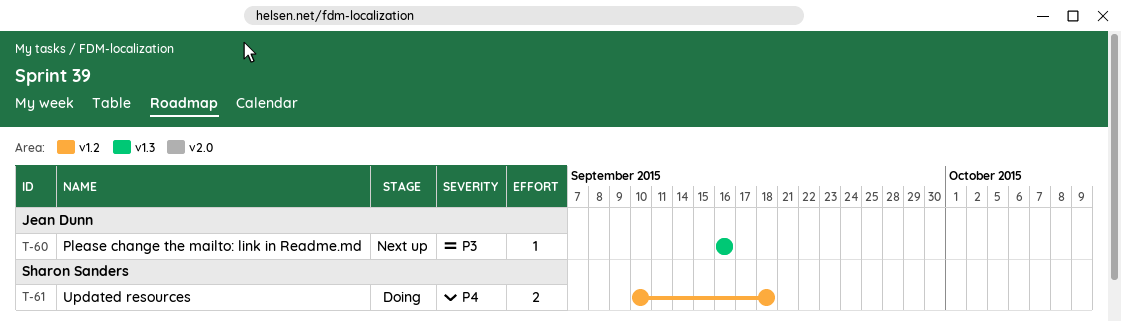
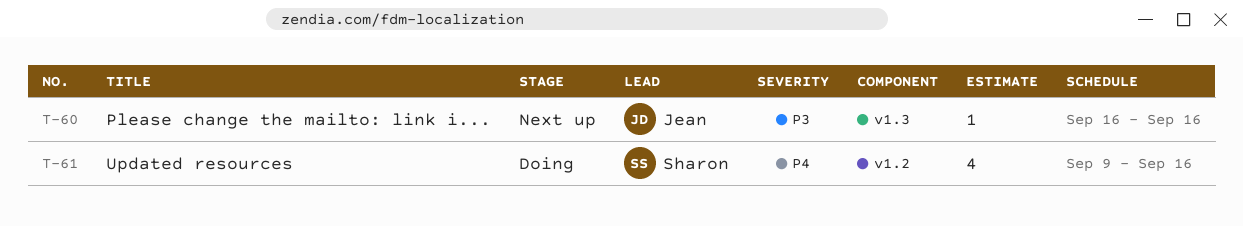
T-61, estimate: 2 -> 4
T-61, start: Sep 10 -> Sep 9
T-61, due: Sep 18 -> Sep 16

